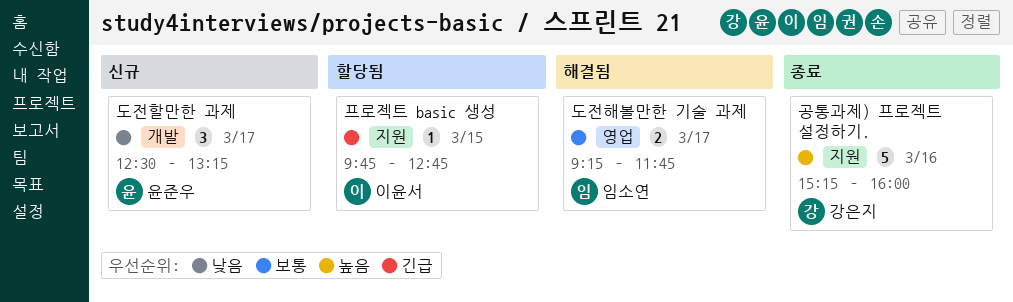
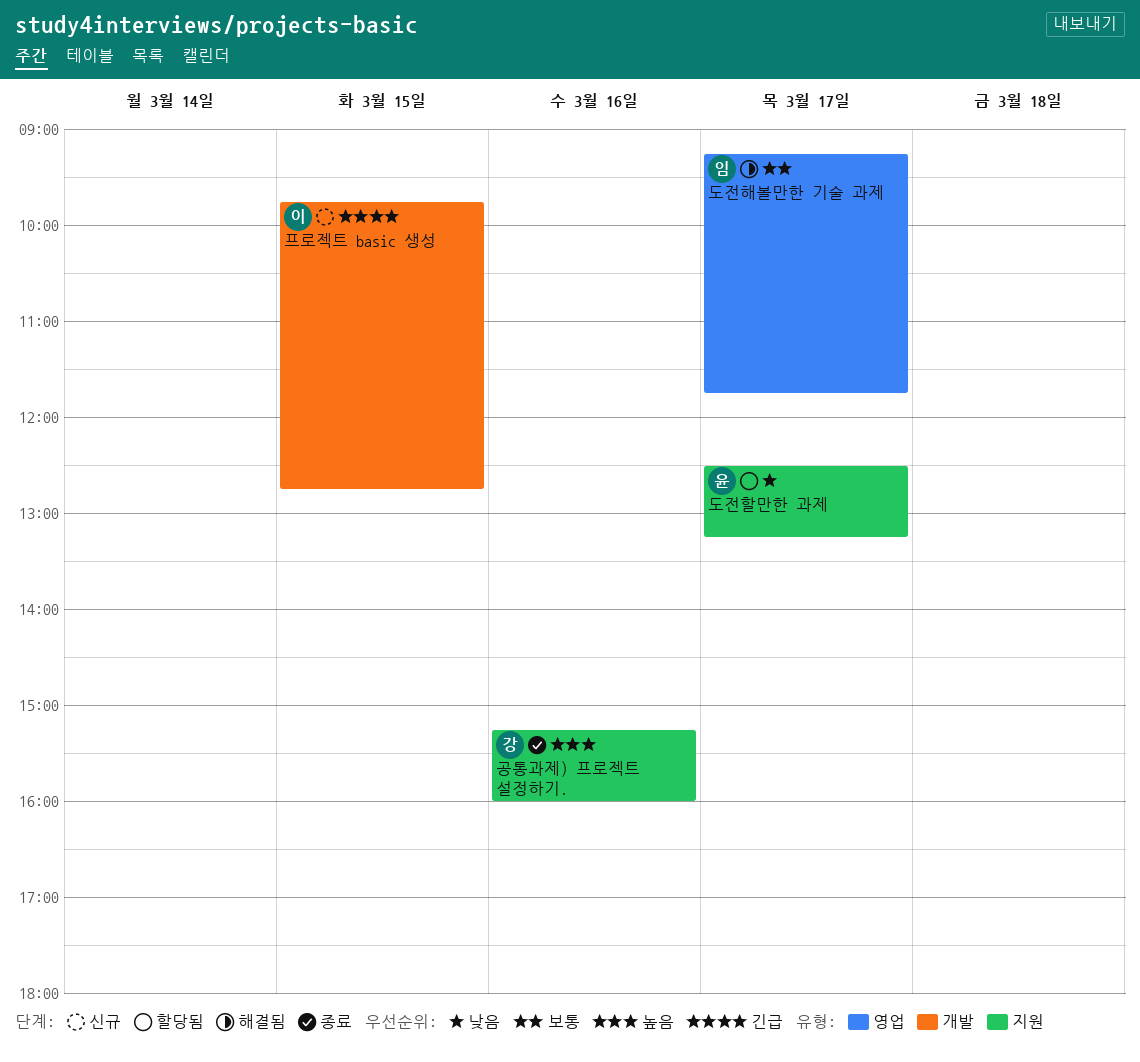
도전할만한 과제, status: 신규 -> 할당됨
도전할만한 과제, label: 개발 -> 지원
프로젝트 basic 생성, status: 할당됨 -> 신규
프로젝트 basic 생성, label: 지원 -> 개발

